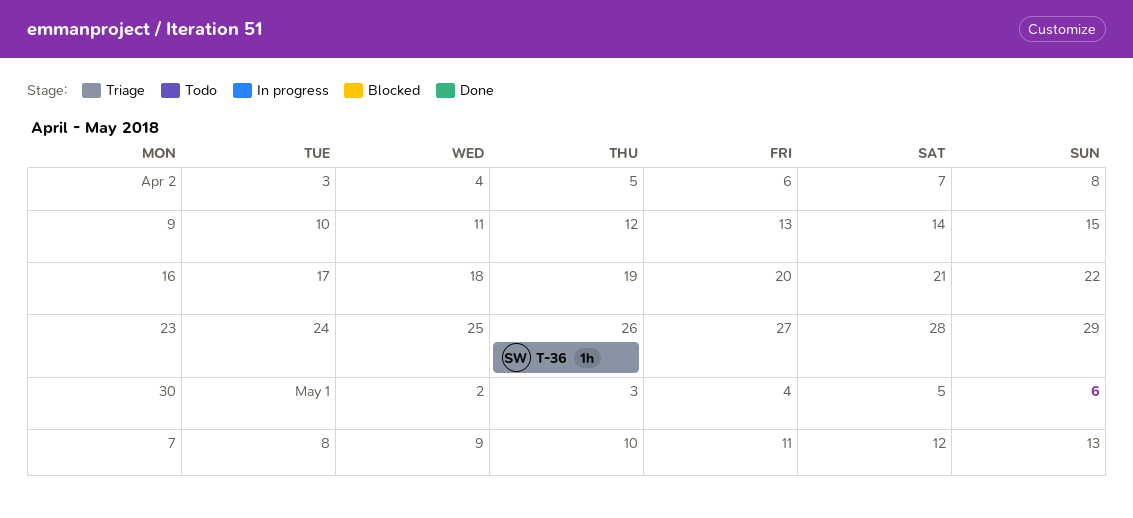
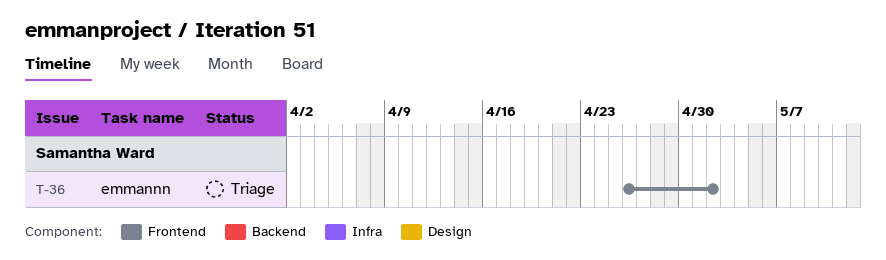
T-36, due: Apr 26 -> May 2

